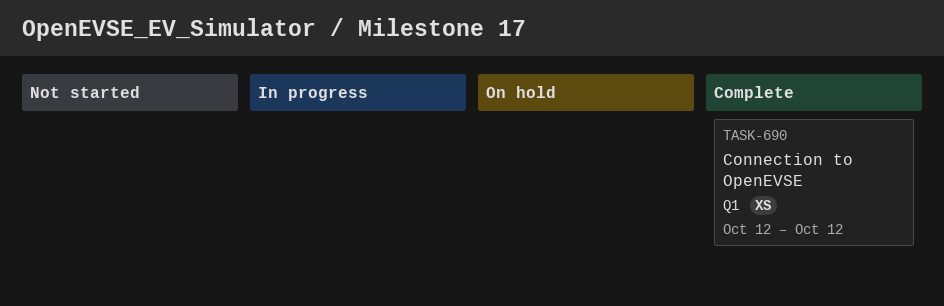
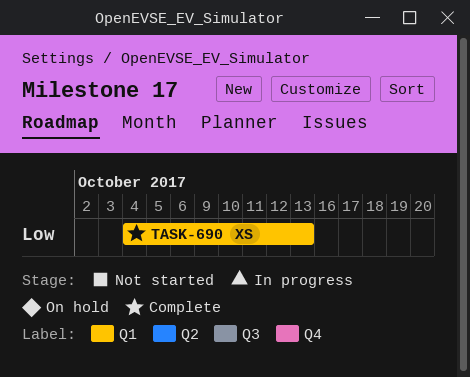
TASK-690, start: Oct 12 -> Oct 4
TASK-690, due: Oct 12 -> Oct 13

